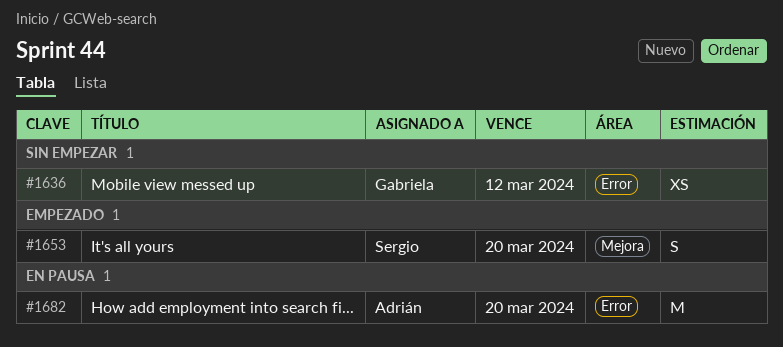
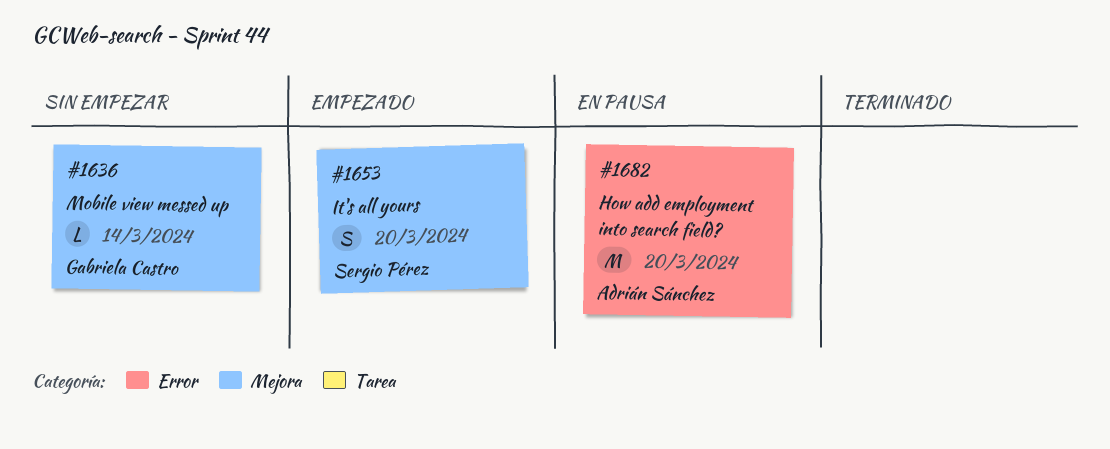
#1636, label: Error -> Mejora
#1636, estimate: XS -> L
#1636, due: Mar 12 -> Mar 14

